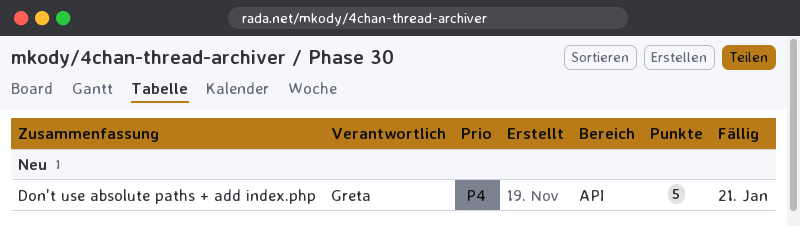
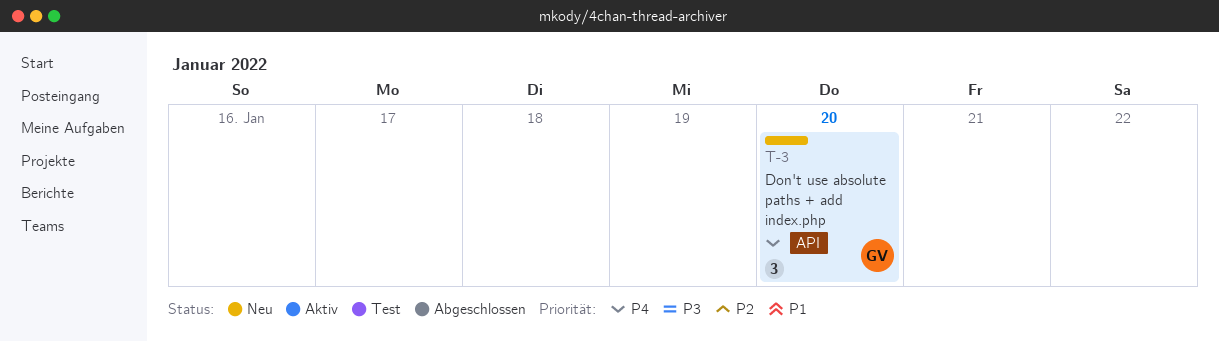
Don't use absolute paths + add index.php, estimate: 5 -> 3
Don't use absolute paths + add index.php, due: Jan 21 -> Jan 20

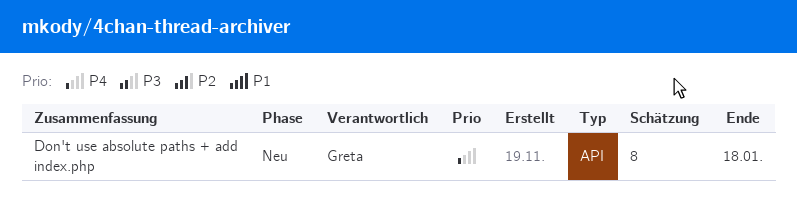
Don't use absolute paths + add index.php, estimate: 3 -> 8
Don't use absolute paths + add index.php, due: Jan 20 -> Jan 18

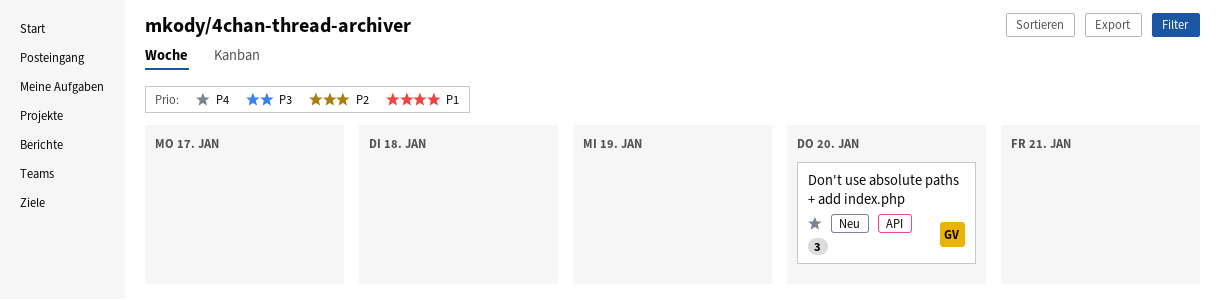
Don't use absolute paths + add index.php, estimate: 8 -> 3
Don't use absolute paths + add index.php, due: Jan 18 -> Jan 20

